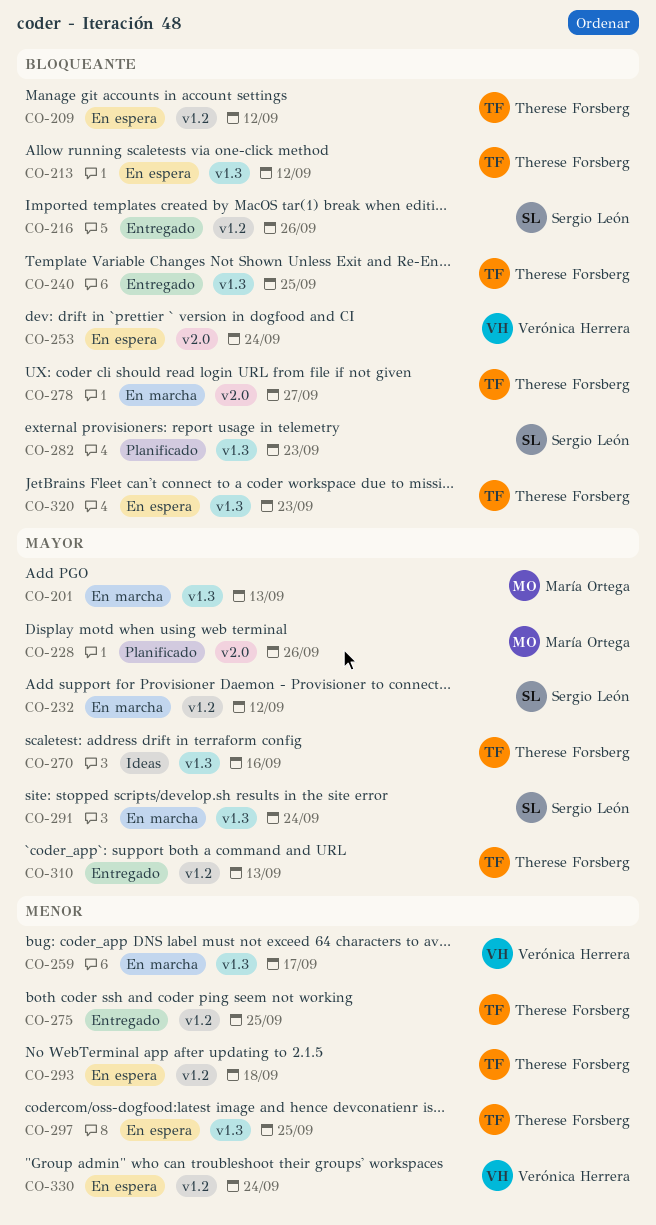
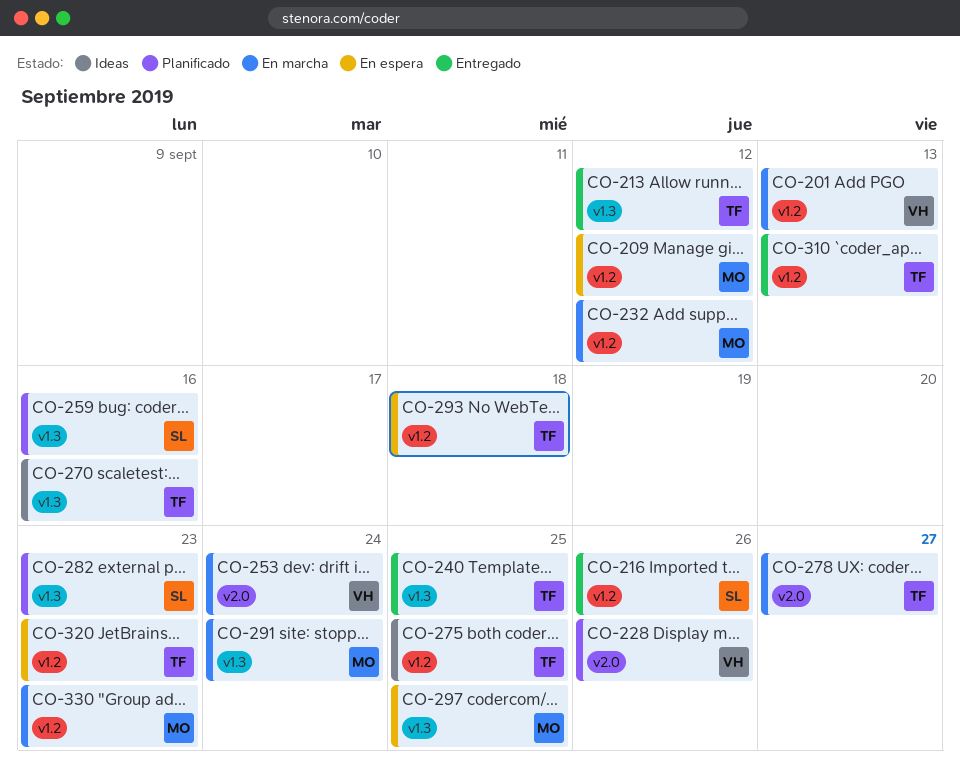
CO-201, owner: María Ortega -> Verónica Herrera
CO-201, label: v1.3 -> v1.2
CO-209, owner: Therese Forsberg -> María Ortega
CO-213, status: En espera -> Entregado
CO-228, owner: María Ortega -> Verónica Herrera
CO-232, owner: Sergio León -> María Ortega
CO-253, status: En espera -> En marcha
CO-259, status: En marcha -> Planificado
CO-259, owner: Verónica Herrera -> Sergio León
CO-259, due: Sep 17 -> Sep 16
CO-275, status: Entregado -> Ideas
CO-291, owner: Sergio León -> María Ortega
CO-297, owner: Therese Forsberg -> María Ortega
CO-320, label: v1.3 -> v1.2
CO-330, status: En espera -> En marcha
CO-330, owner: Verónica Herrera -> María Ortega
CO-330, due: Sep 24 -> Sep 23

